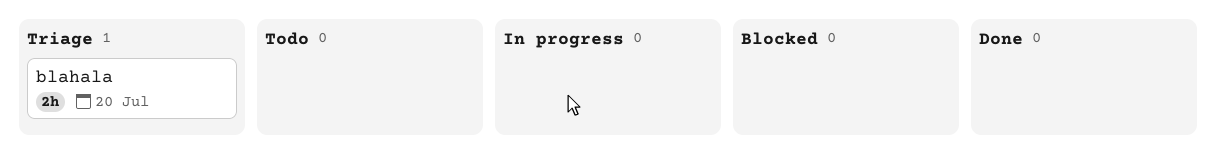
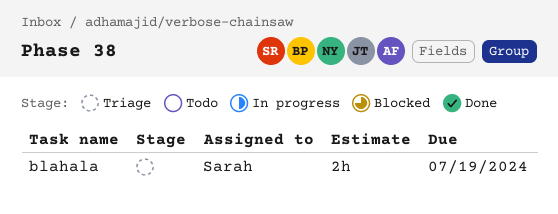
blahala, due: Jul 20 -> Jul 19

